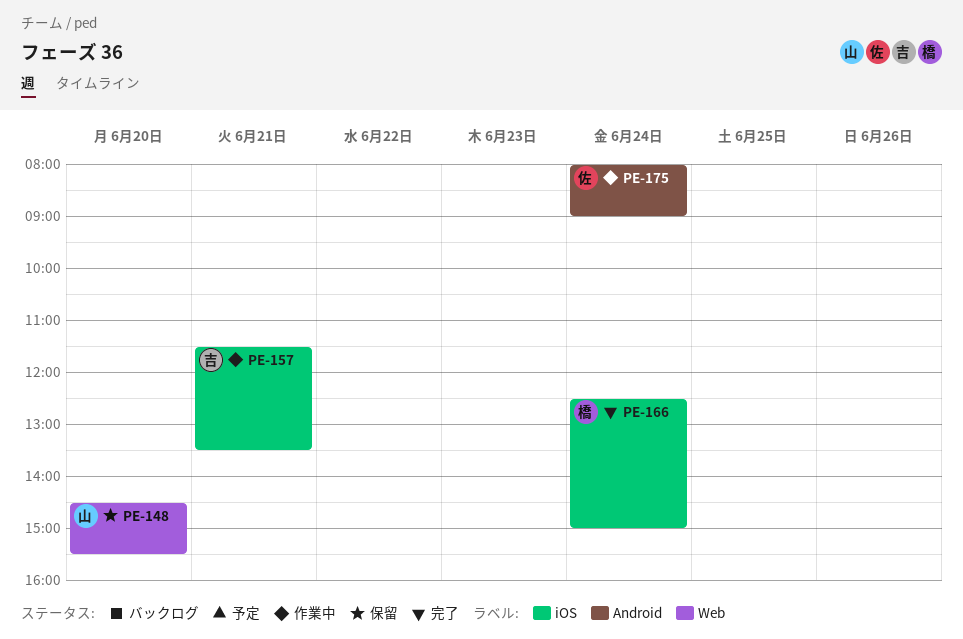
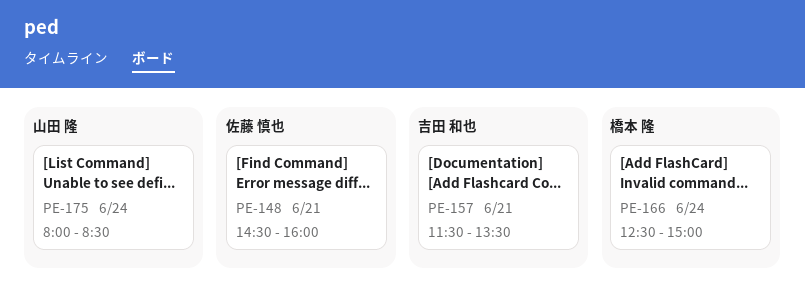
PE-148, owner: 山田 隆 -> 佐藤 慎也
PE-148, day: Jun 20 -> Jun 21
PE-148, ends: 15:30 -> 16:00
PE-175, owner: 佐藤 慎也 -> 山田 隆
PE-175, ends: 09:00 -> 08:30

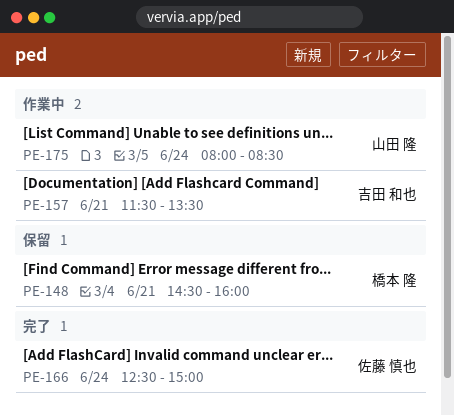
PE-148, owner: 佐藤 慎也 -> 橋本 隆
PE-166, owner: 橋本 隆 -> 佐藤 慎也

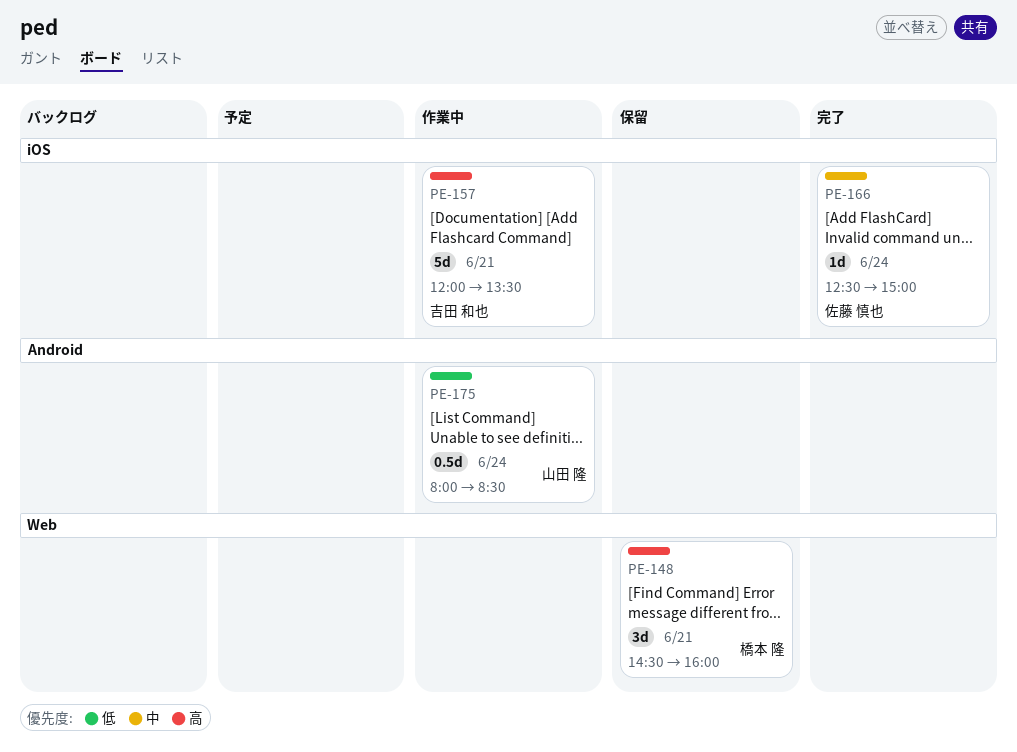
PE-157, begins: 11:30 -> 12:00

